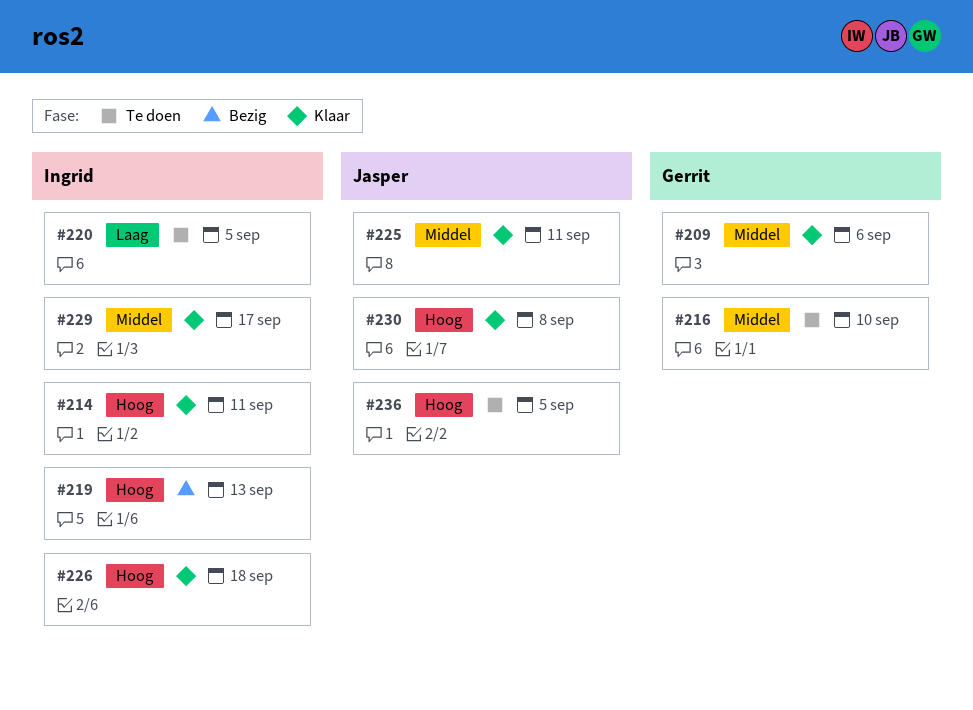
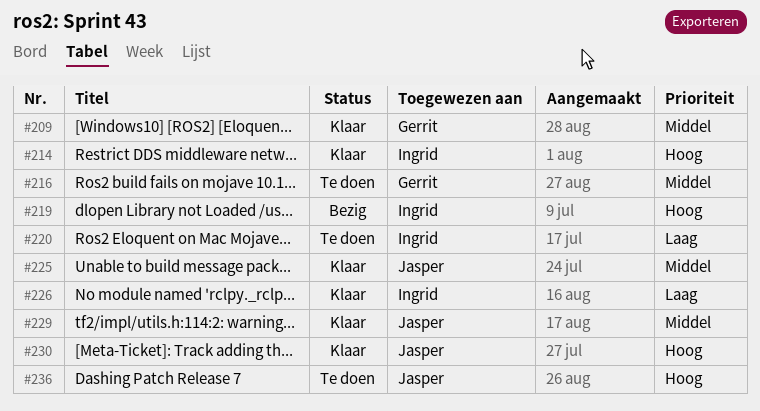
#226, priority: Hoog -> Laag
#229, owner: Ingrid -> Jasper

